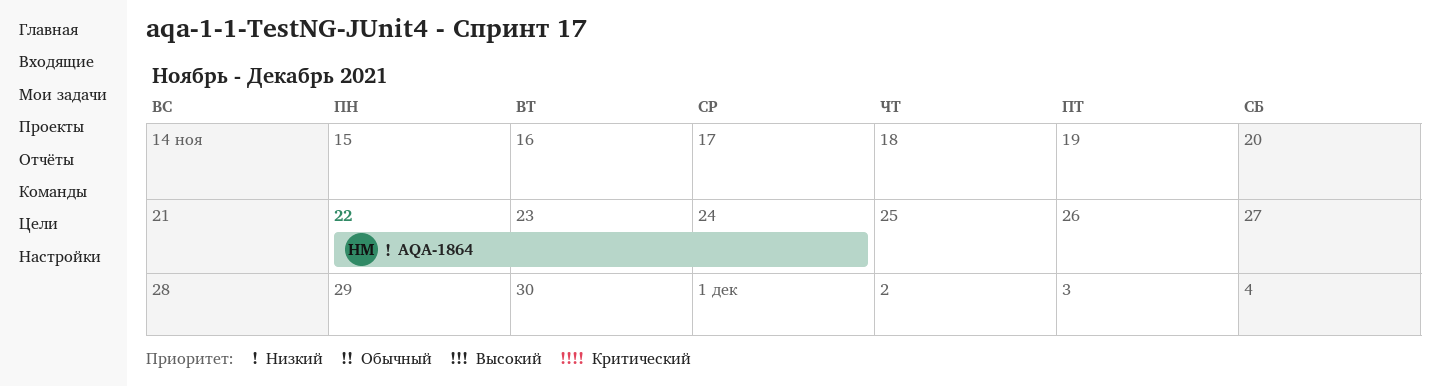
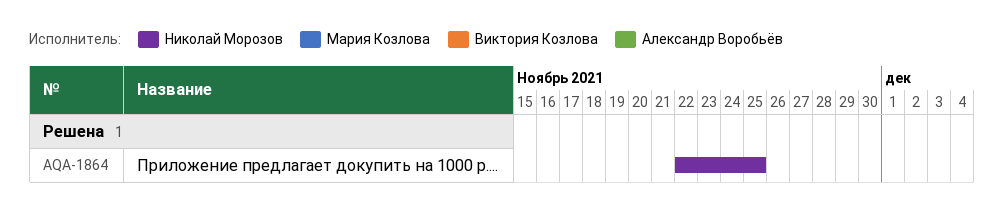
AQA-1864, due: Nov 24 -> Nov 25

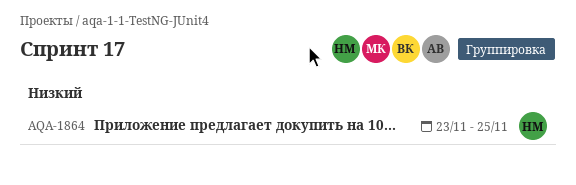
AQA-1864, start: Nov 22 -> Nov 23

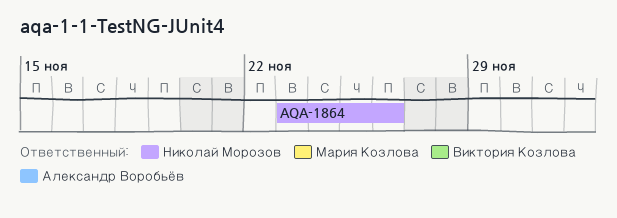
AQA-1864, due: Nov 25 -> Nov 26

